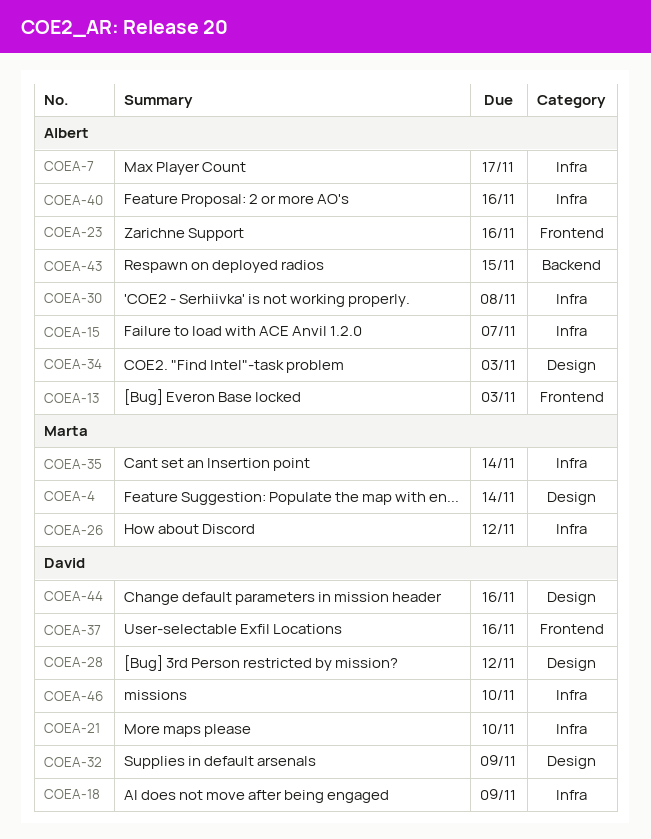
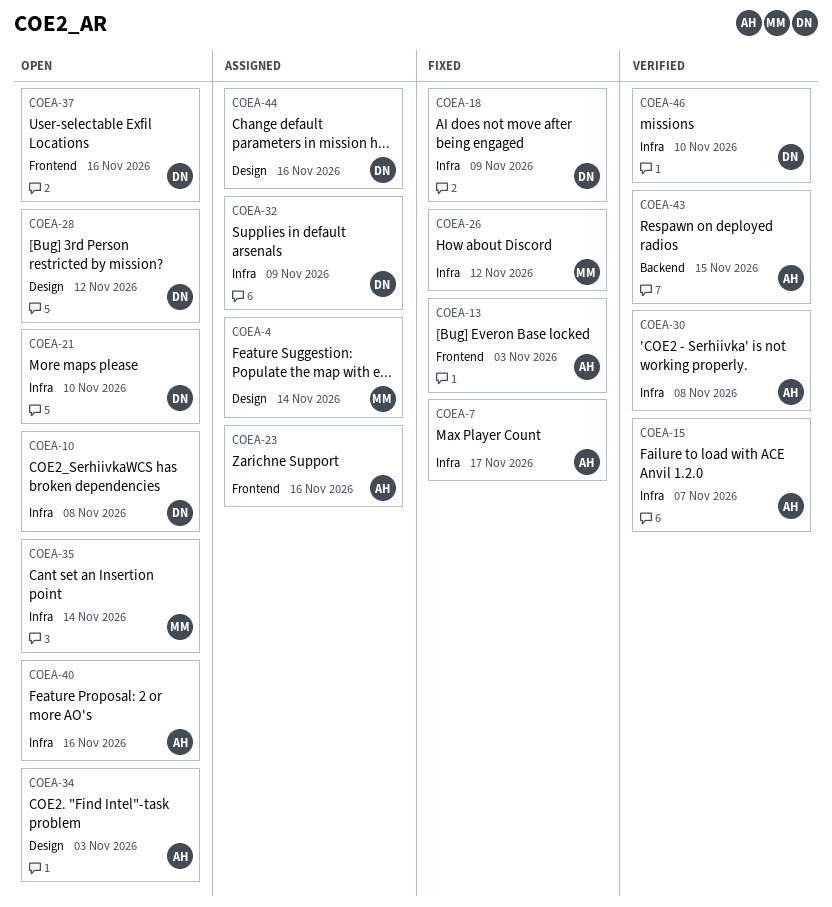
COEA-10: none -> present
COEA-32, label: Design -> Infra

